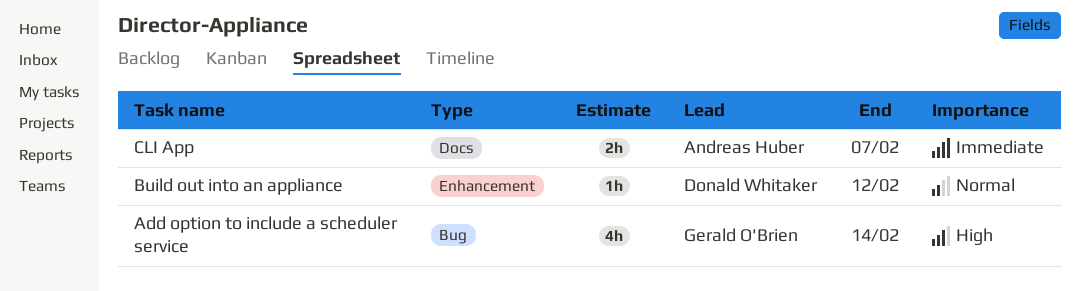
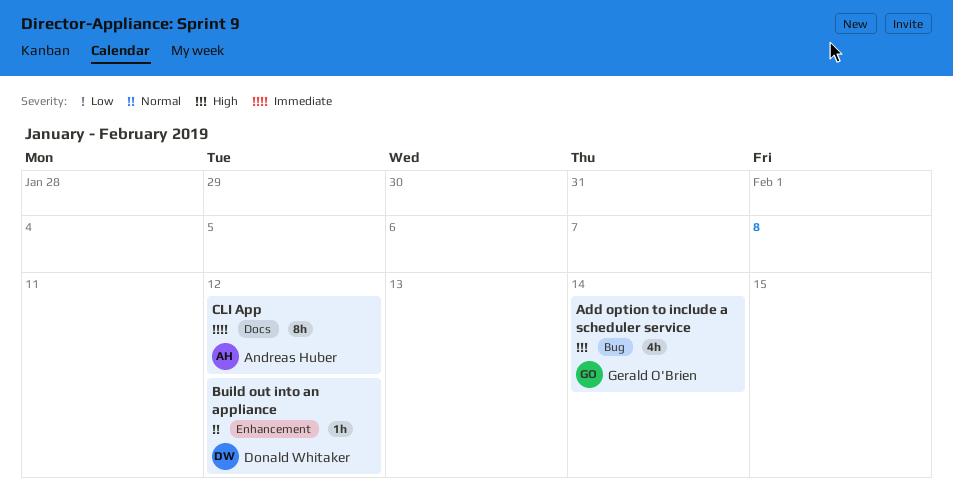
CLI App, estimate: 2h -> 8h
CLI App, due: Feb 7 -> Feb 12

